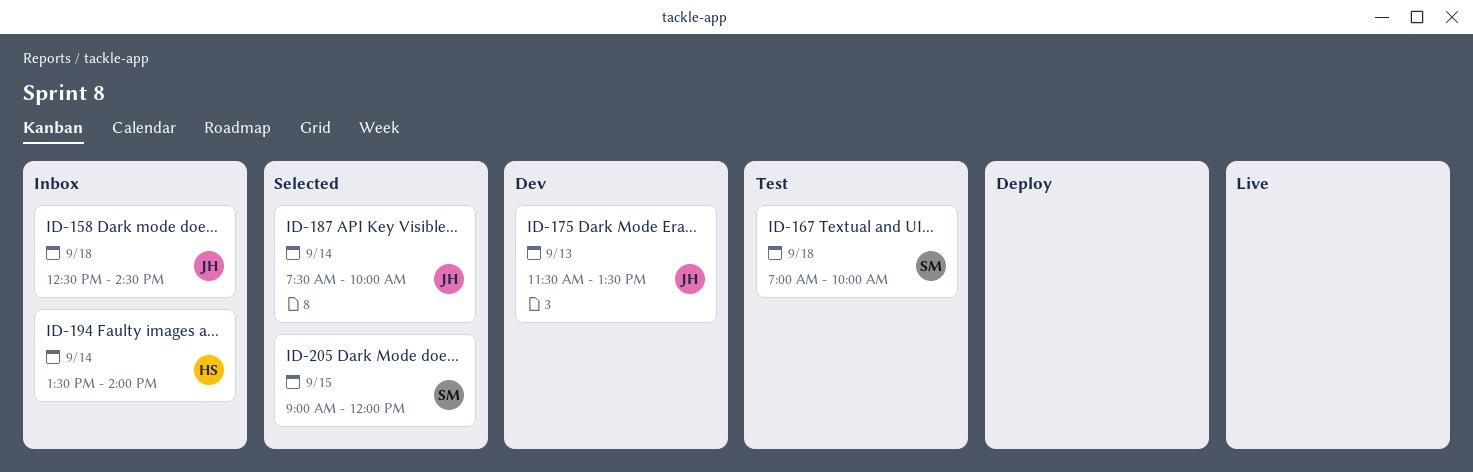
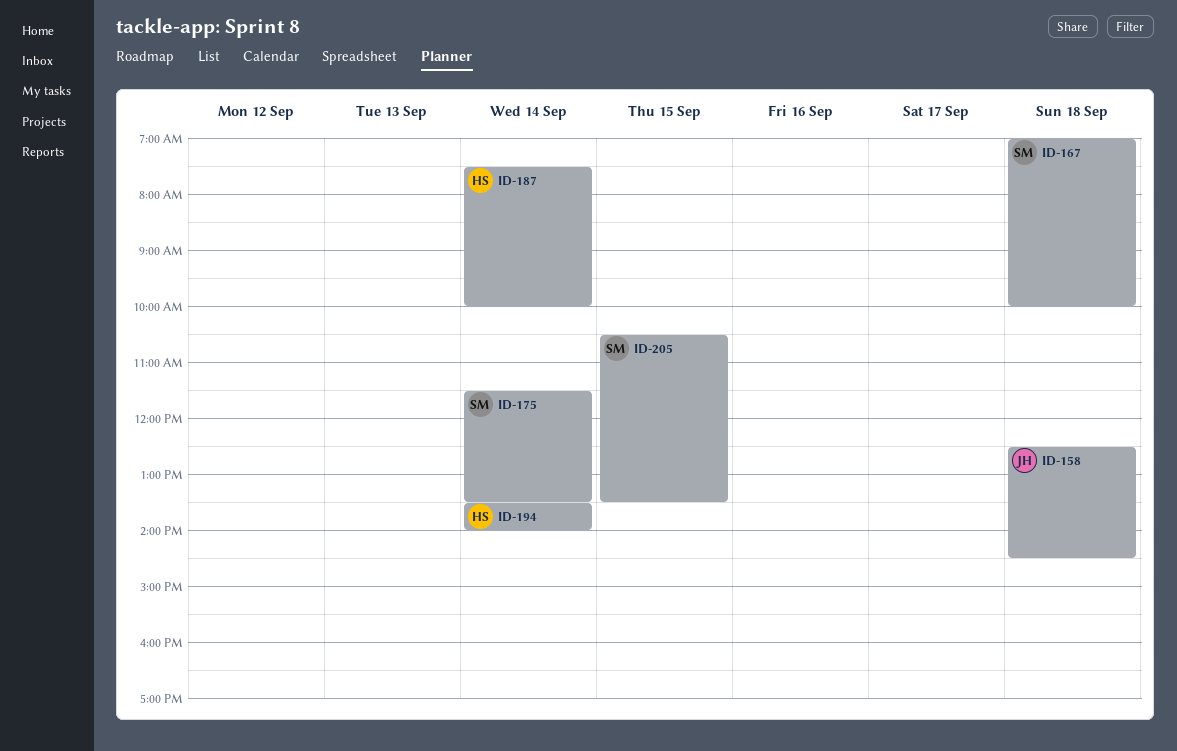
ID-175, owner: JH -> SM
ID-175, day: Sep 13 -> Sep 14
ID-187, owner: JH -> HS
ID-205, begins: 09:00 -> 10:30
ID-205, ends: 12:00 -> 13:30

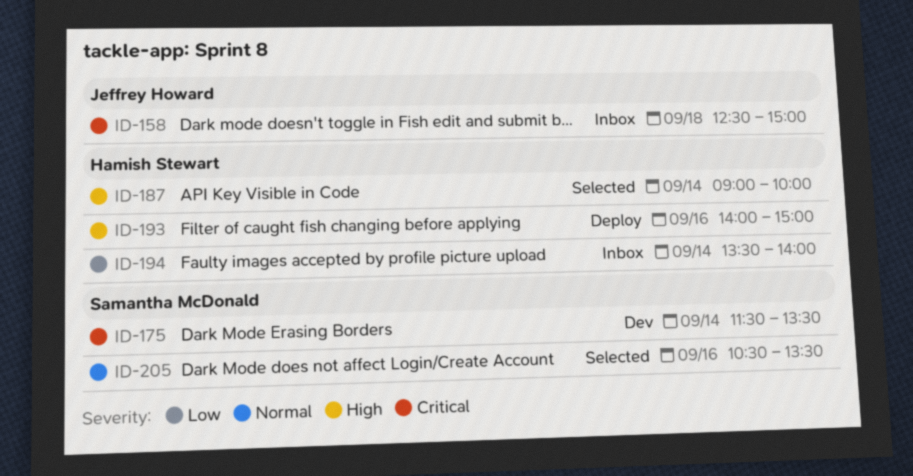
ID-158, ends: 14:30 -> 15:00
ID-167: present -> none
ID-187, begins: 07:30 -> 09:00
ID-193: none -> present
ID-205, day: Sep 15 -> Sep 16

